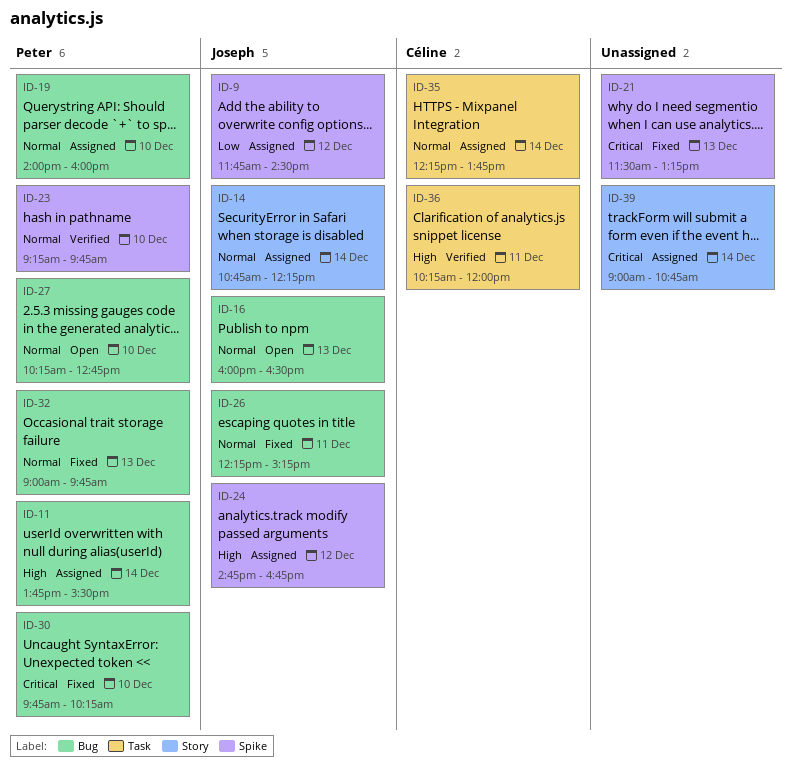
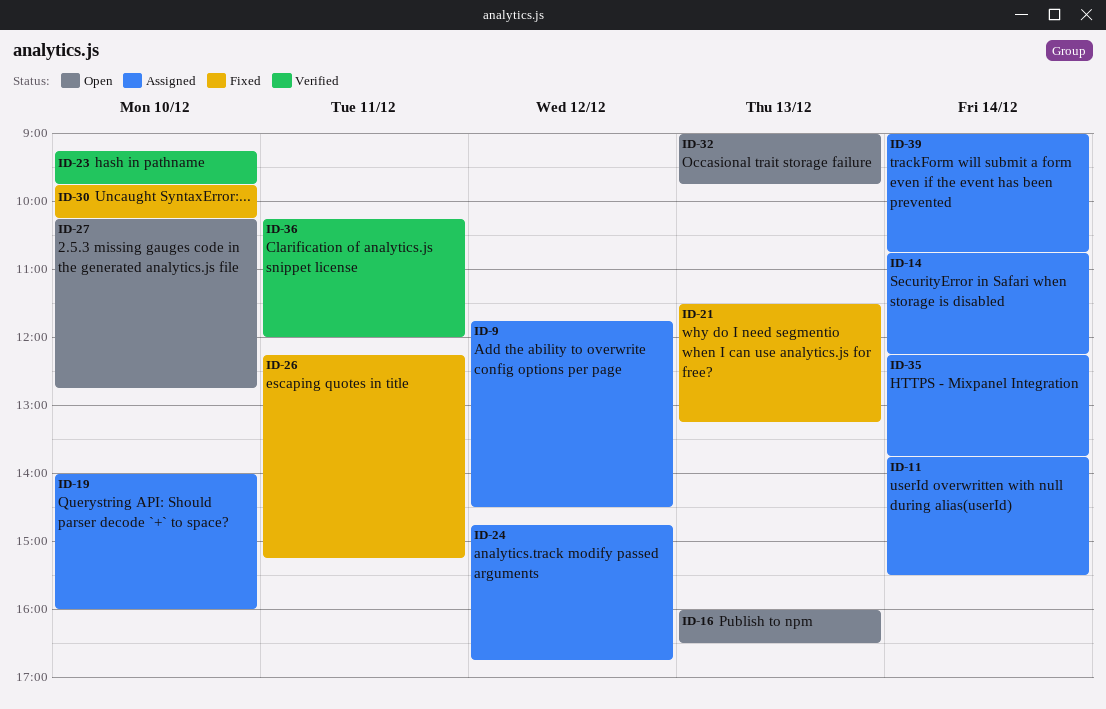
ID-32, status: Fixed -> Open

